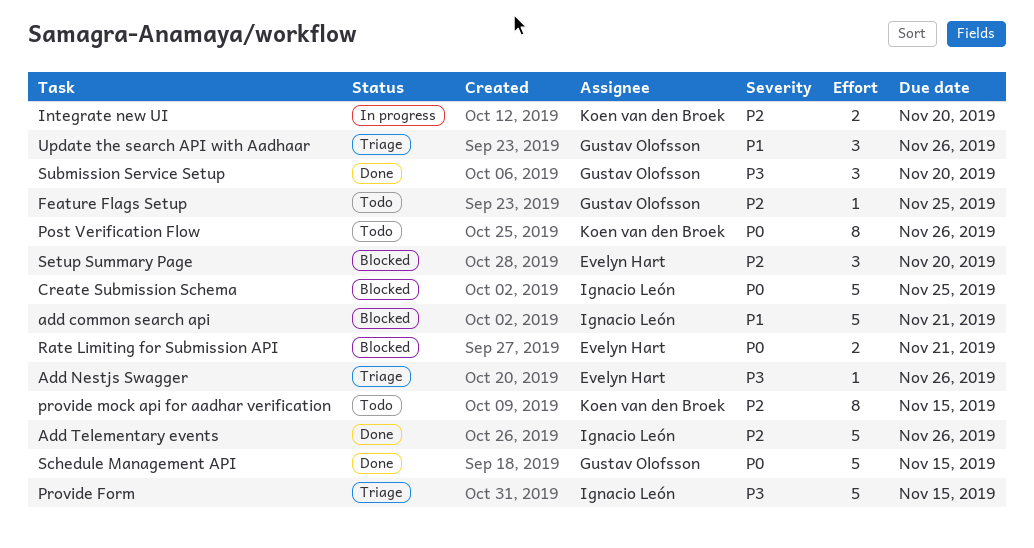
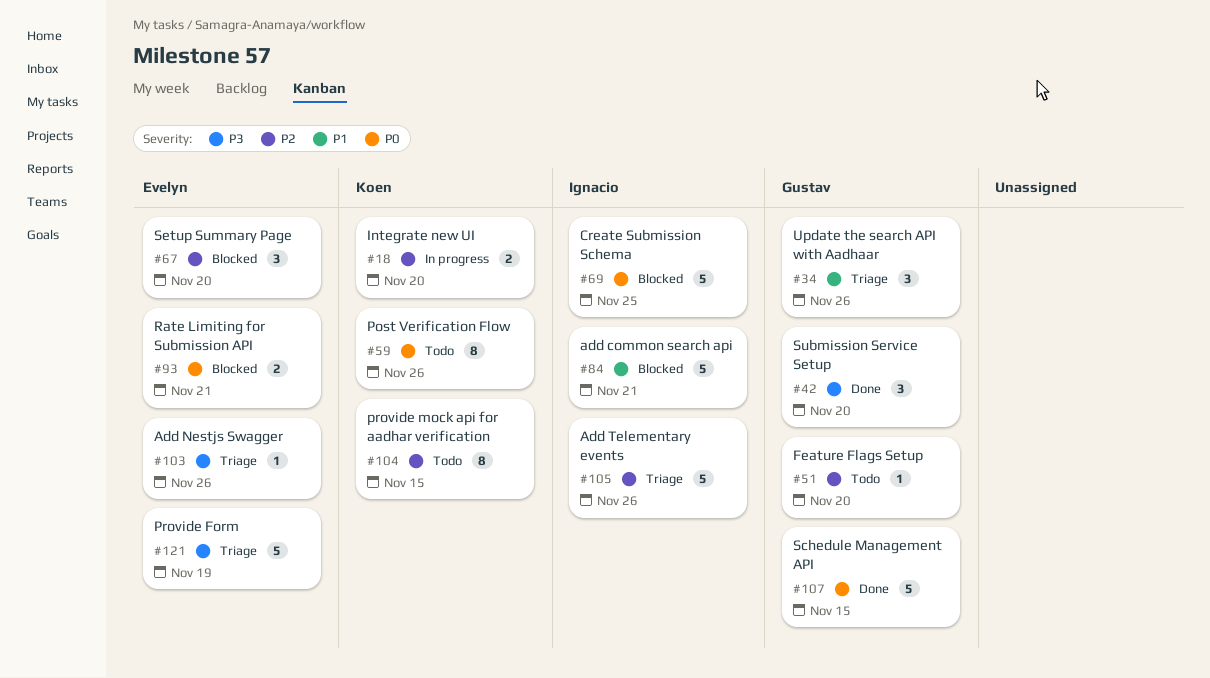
Add Telementary events, status: Done -> Triage
Feature Flags Setup, due: Nov 25 -> Nov 20
Provide Form, owner: Ignacio León -> Evelyn Hart
Provide Form, due: Nov 15 -> Nov 19

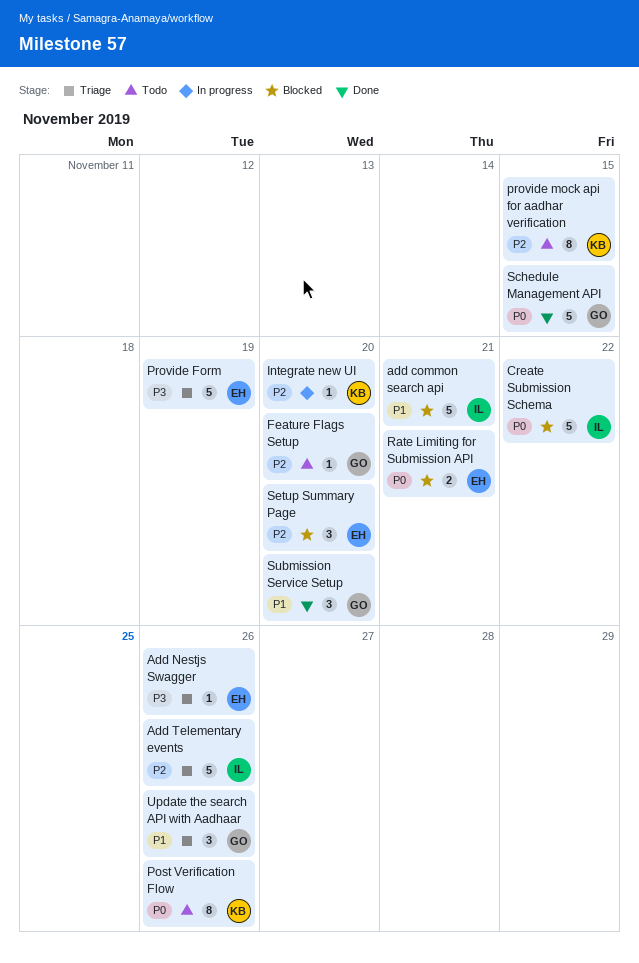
Create Submission Schema, due: Nov 25 -> Nov 22
Integrate new UI, estimate: 2 -> 1
Submission Service Setup, priority: P3 -> P1

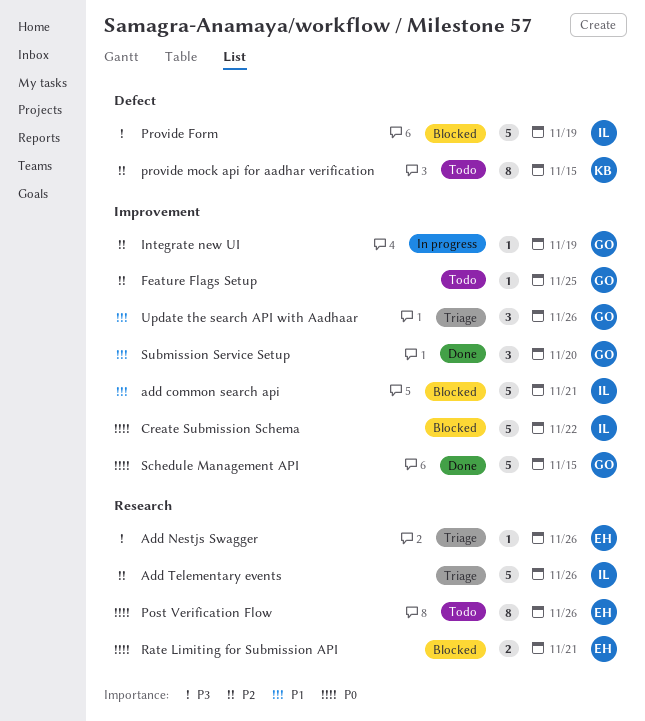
Feature Flags Setup, due: Nov 20 -> Nov 25
Integrate new UI, owner: KB -> GO
Integrate new UI, due: Nov 20 -> Nov 19
Post Verification Flow, owner: KB -> EH
Provide Form, status: Triage -> Blocked
Provide Form, owner: EH -> IL
Setup Summary Page: present -> none

